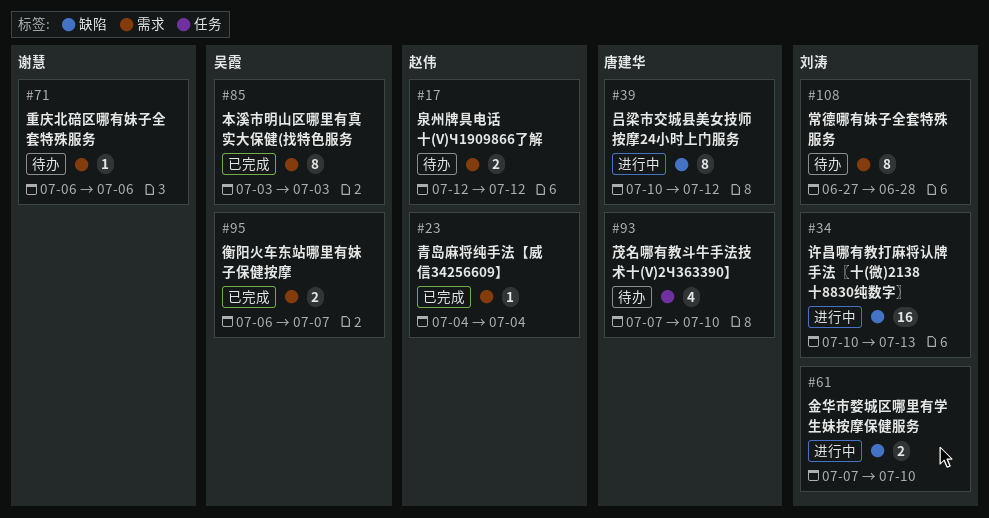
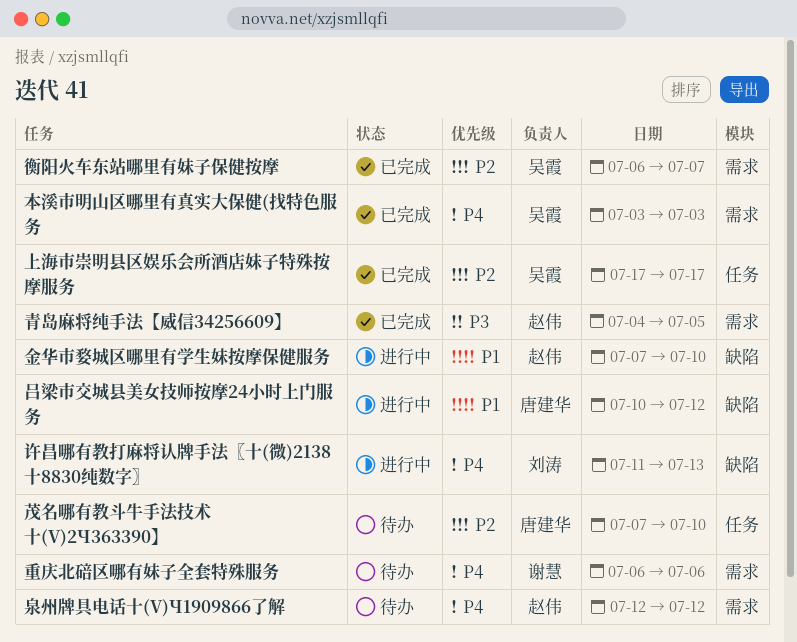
上海市崇明县区娱乐会所酒店妹子特殊按摩服务: none -> present
常德哪有妹子全套特殊服务: present -> none
许昌哪有教打麻将认牌手法〖十(微)2138十8830纯数字〗, start: Jul 10 -> Jul 11
金华市婺城区哪里有学生妹按摩保健服务, owner: 刘涛 -> 赵伟
青岛麻将纯手法【威信34256609】, due: Jul 4 -> Jul 5

